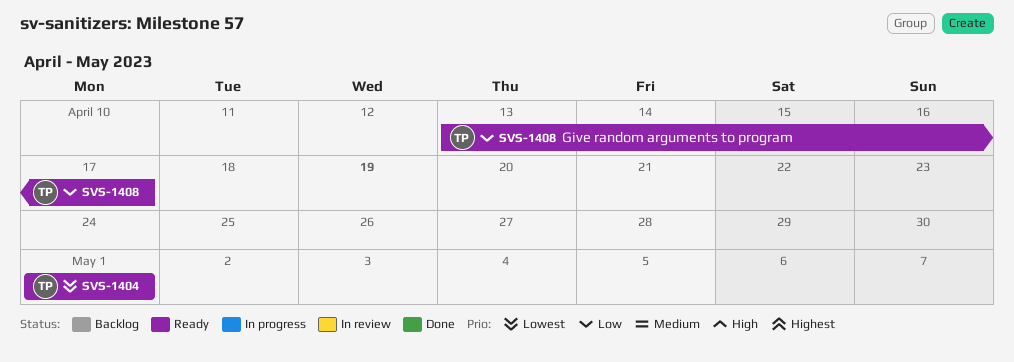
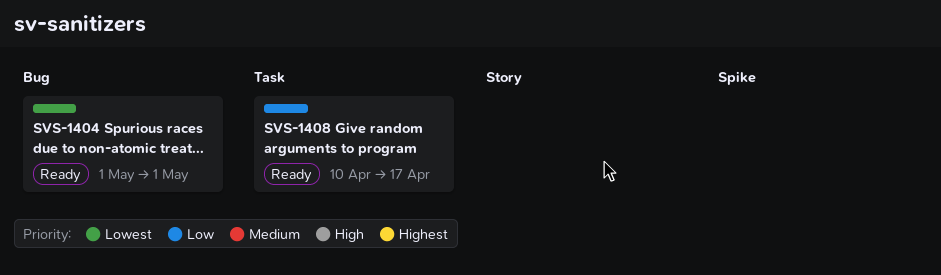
SVS-1408, start: Apr 13 -> Apr 10

